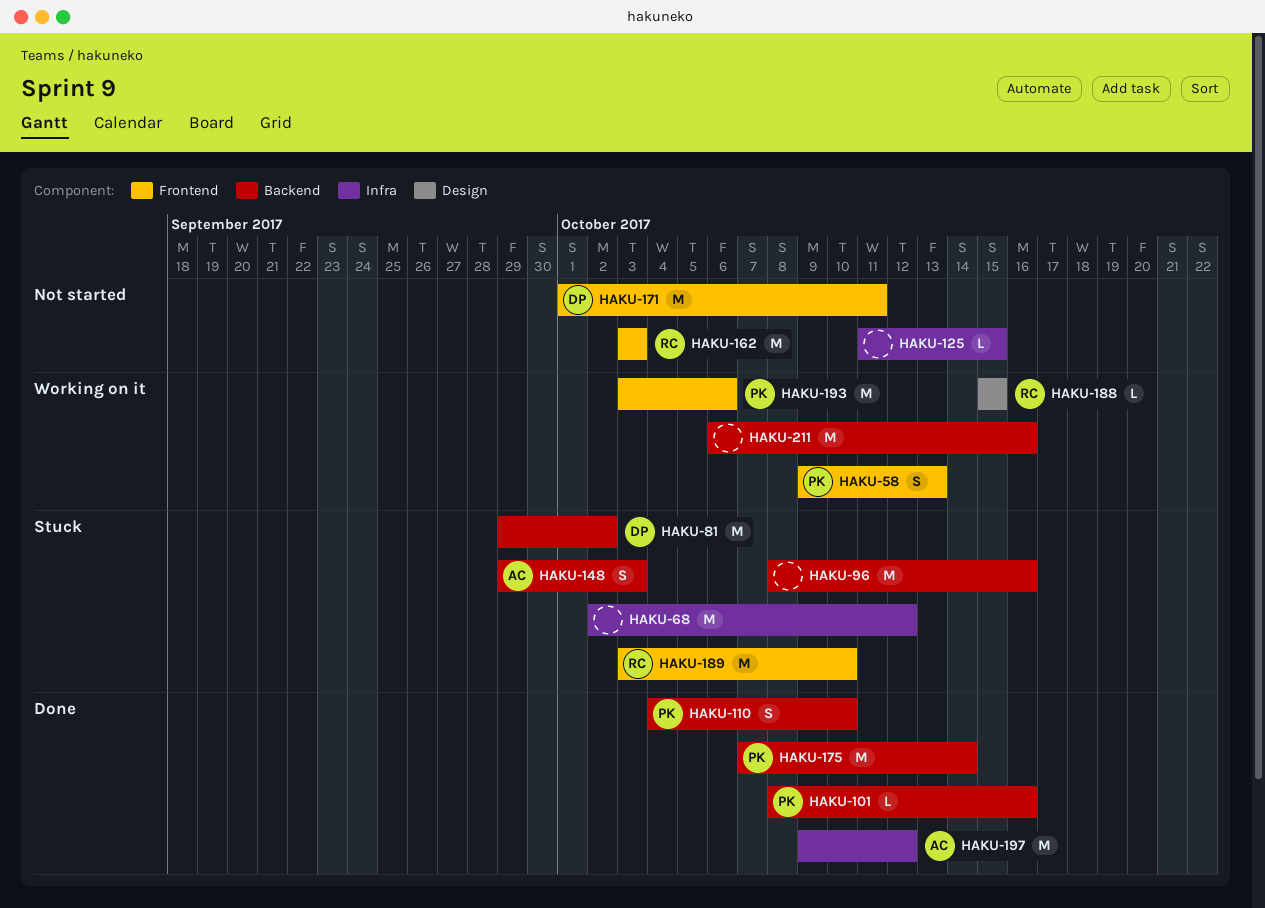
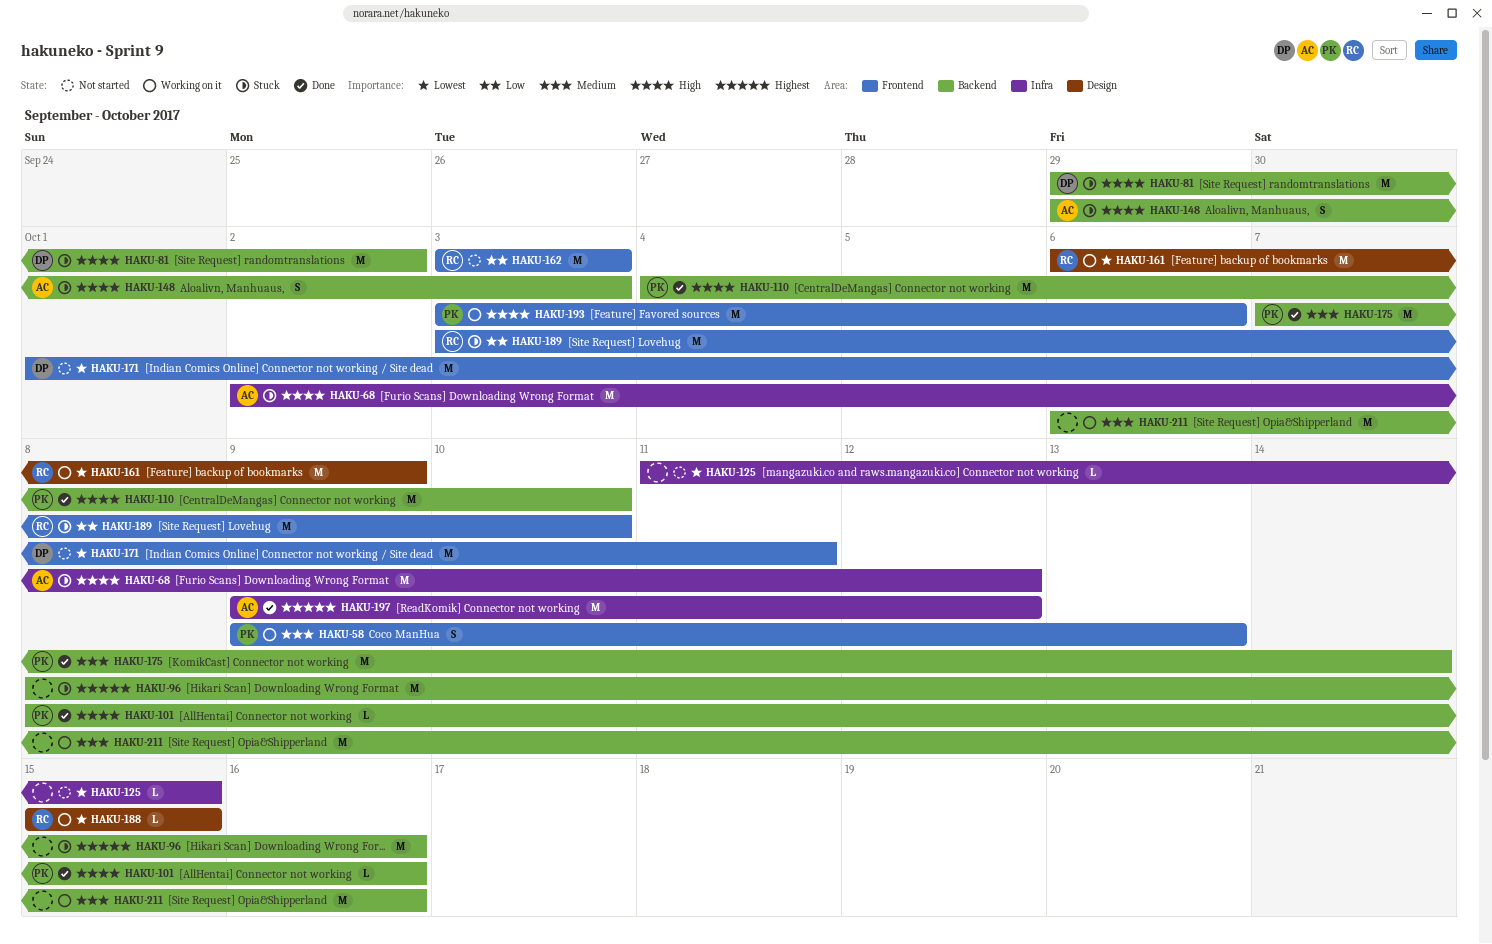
HAKU-68, owner: none -> AC
HAKU-110, estimate: S -> M
HAKU-161: none -> present

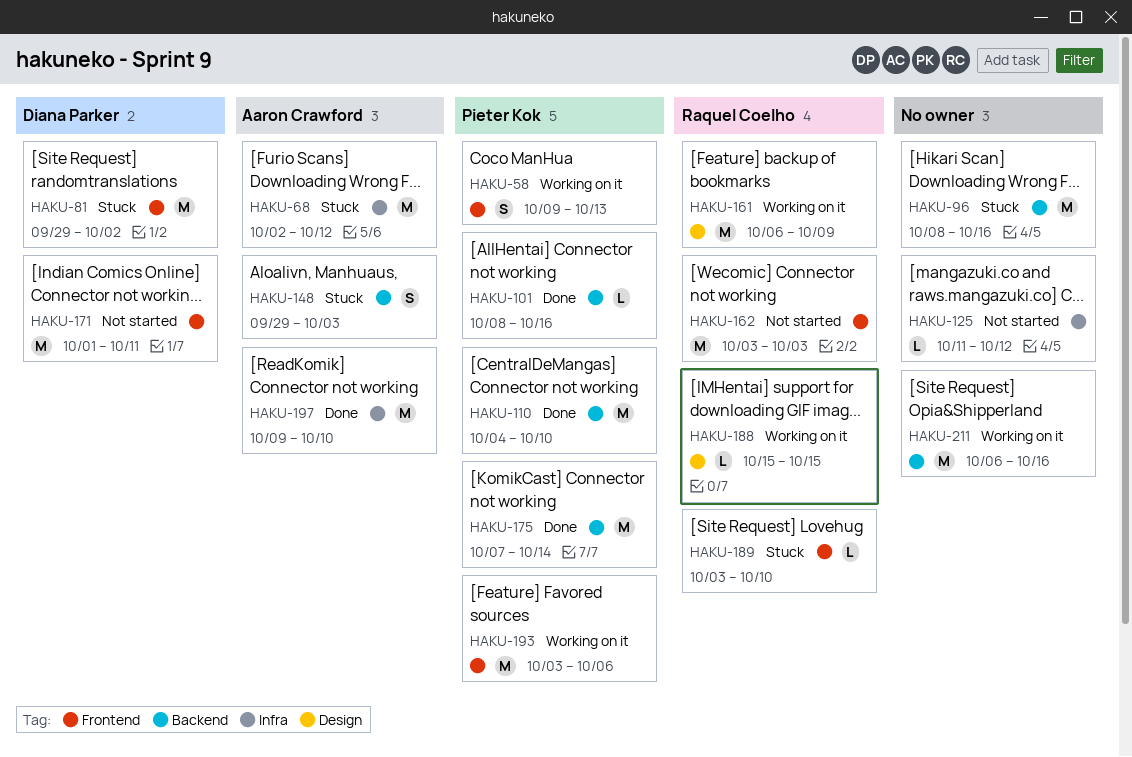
HAKU-81, label: Backend -> Frontend
HAKU-125, due: Oct 15 -> Oct 12
HAKU-189, estimate: M -> L
HAKU-197, due: Oct 12 -> Oct 10

